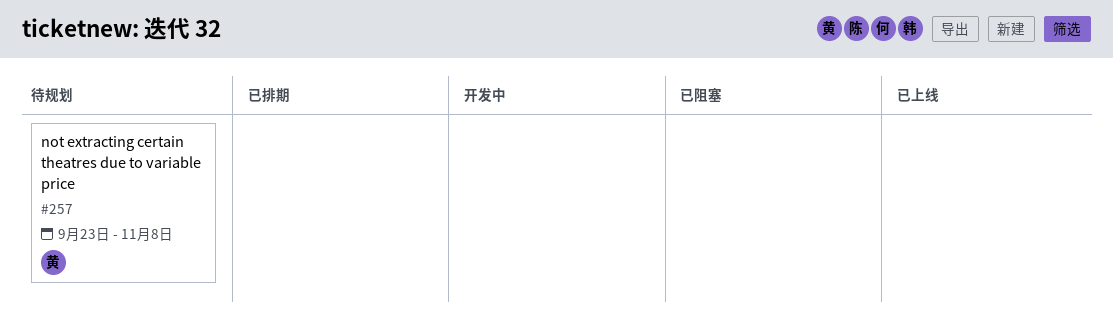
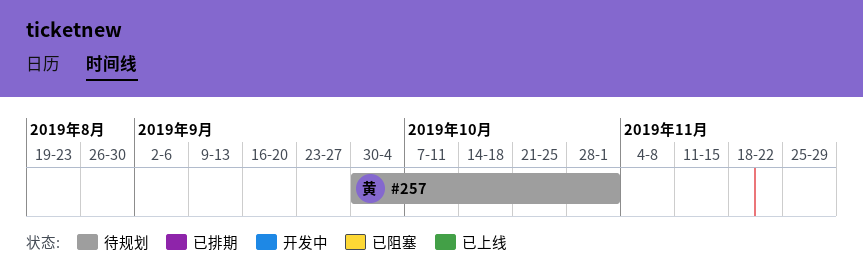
#257, start: Sep 23 -> Sep 30
#257, due: Nov 8 -> Nov 1

